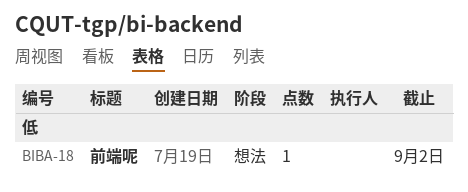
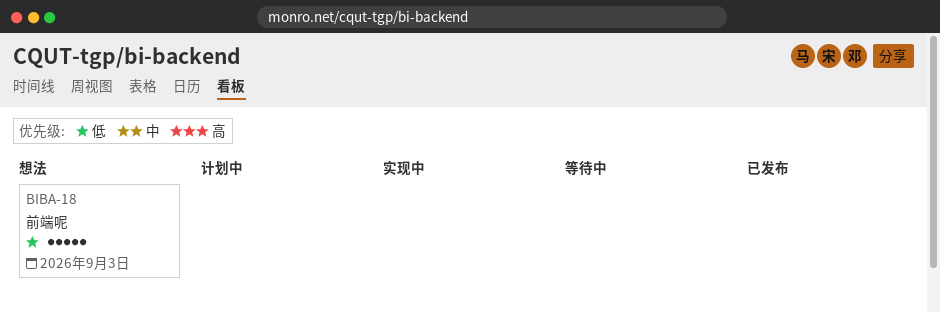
BIBA-18, estimate: 1 -> 5
BIBA-18, due: Sep 2 -> Sep 3

